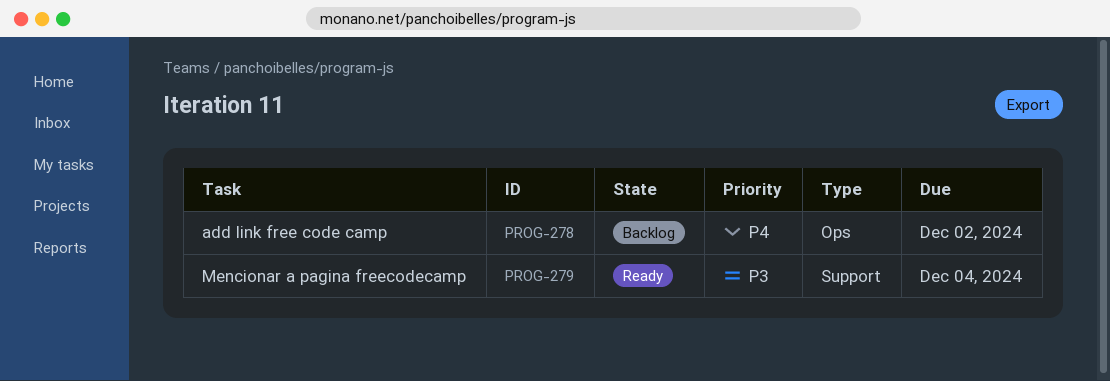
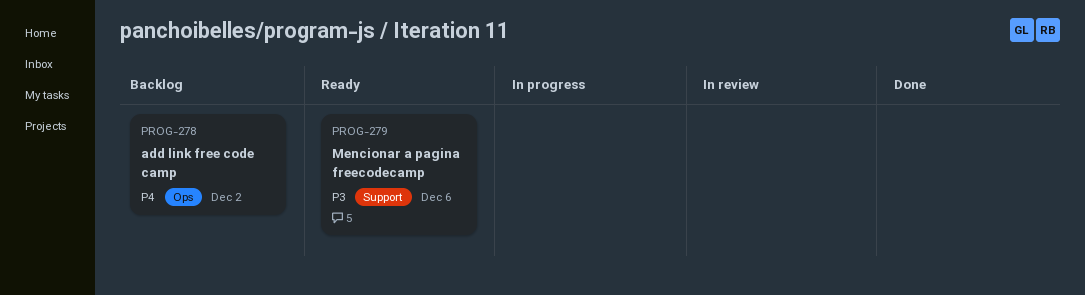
PROG-279, due: Dec 4 -> Dec 6

